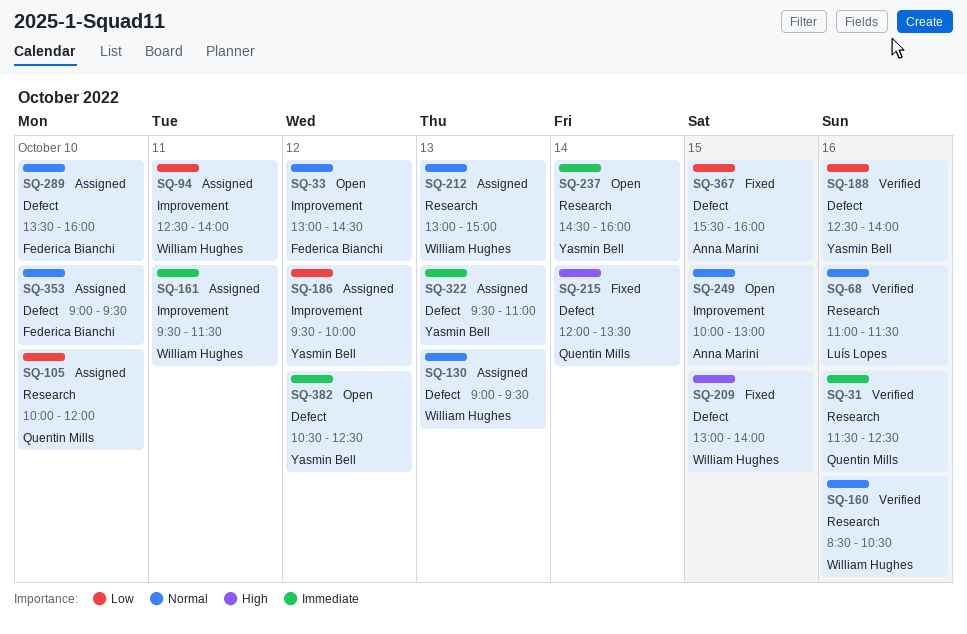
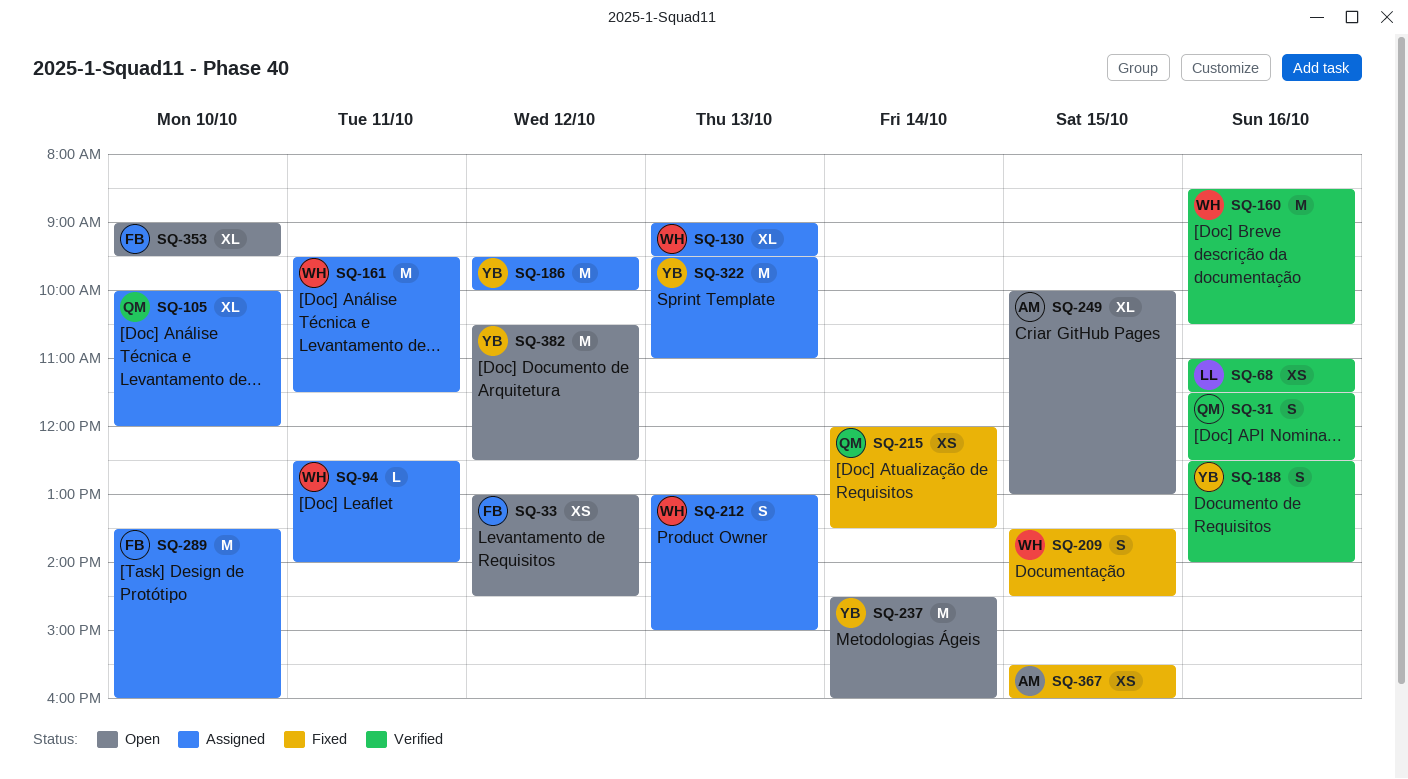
SQ-209, begins: 13:00 -> 13:30
SQ-209, ends: 14:00 -> 14:30
SQ-353, status: Assigned -> Open

